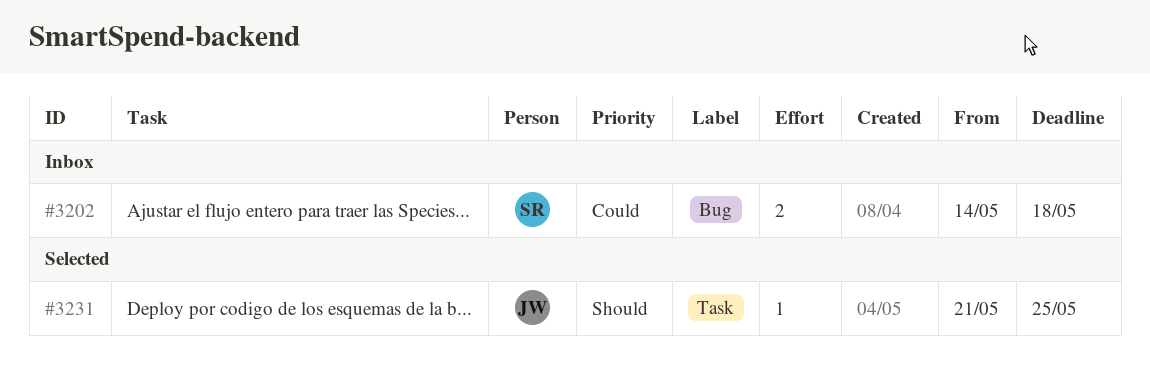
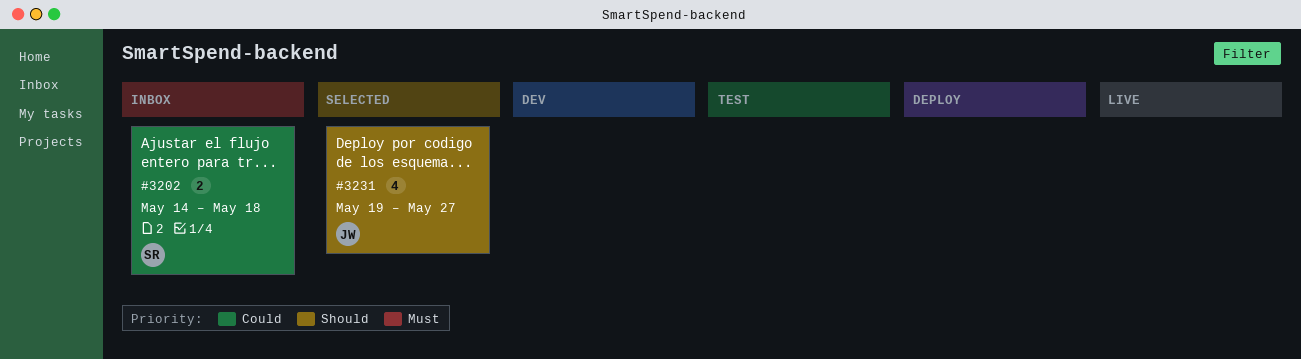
#3231, estimate: 1 -> 4
#3231, start: May 21 -> May 19
#3231, due: May 25 -> May 27

